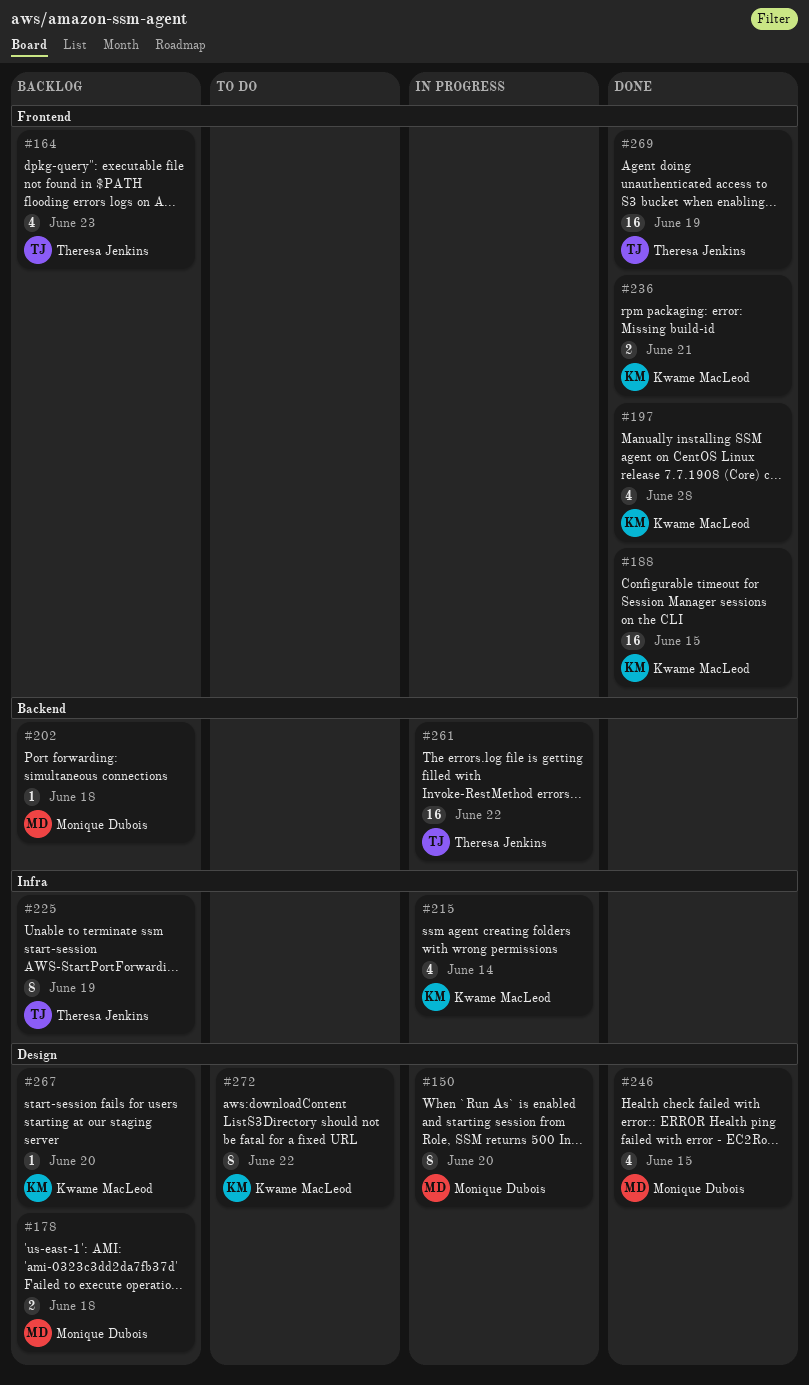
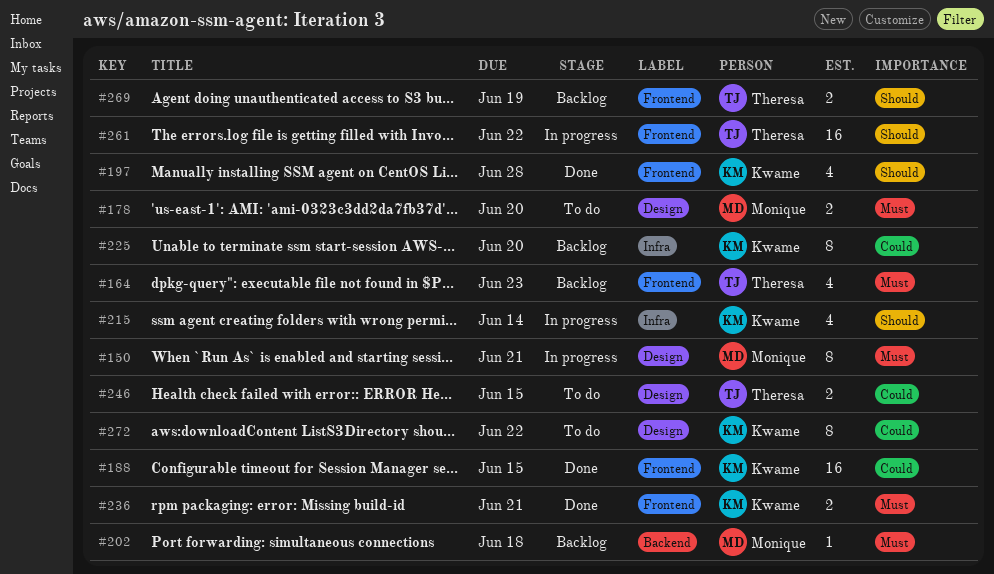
#150, due: Jun 20 -> Jun 21
#178, status: Backlog -> To do
#178, due: Jun 18 -> Jun 20
#225, owner: Theresa Jenkins -> Kwame MacLeod
#225, due: Jun 19 -> Jun 20
#246, status: Done -> To do
#246, owner: Monique Dubois -> Theresa Jenkins
#246, estimate: 4 -> 2
#261, label: Backend -> Frontend
#267: present -> none
#269, status: Done -> Backlog
#269, estimate: 16 -> 2

